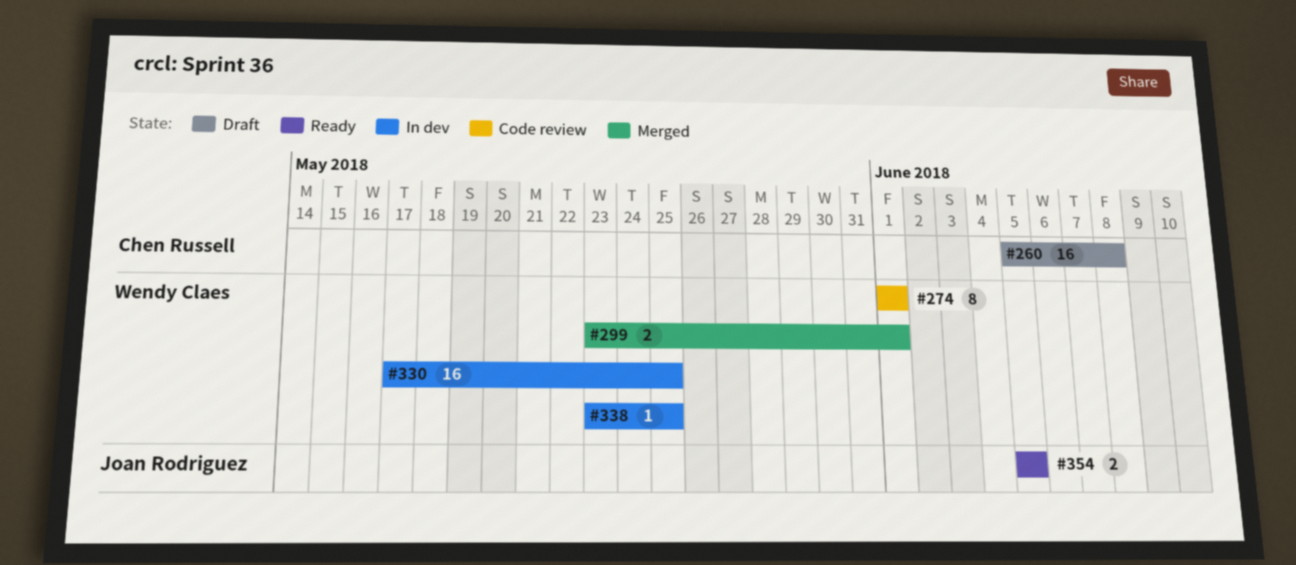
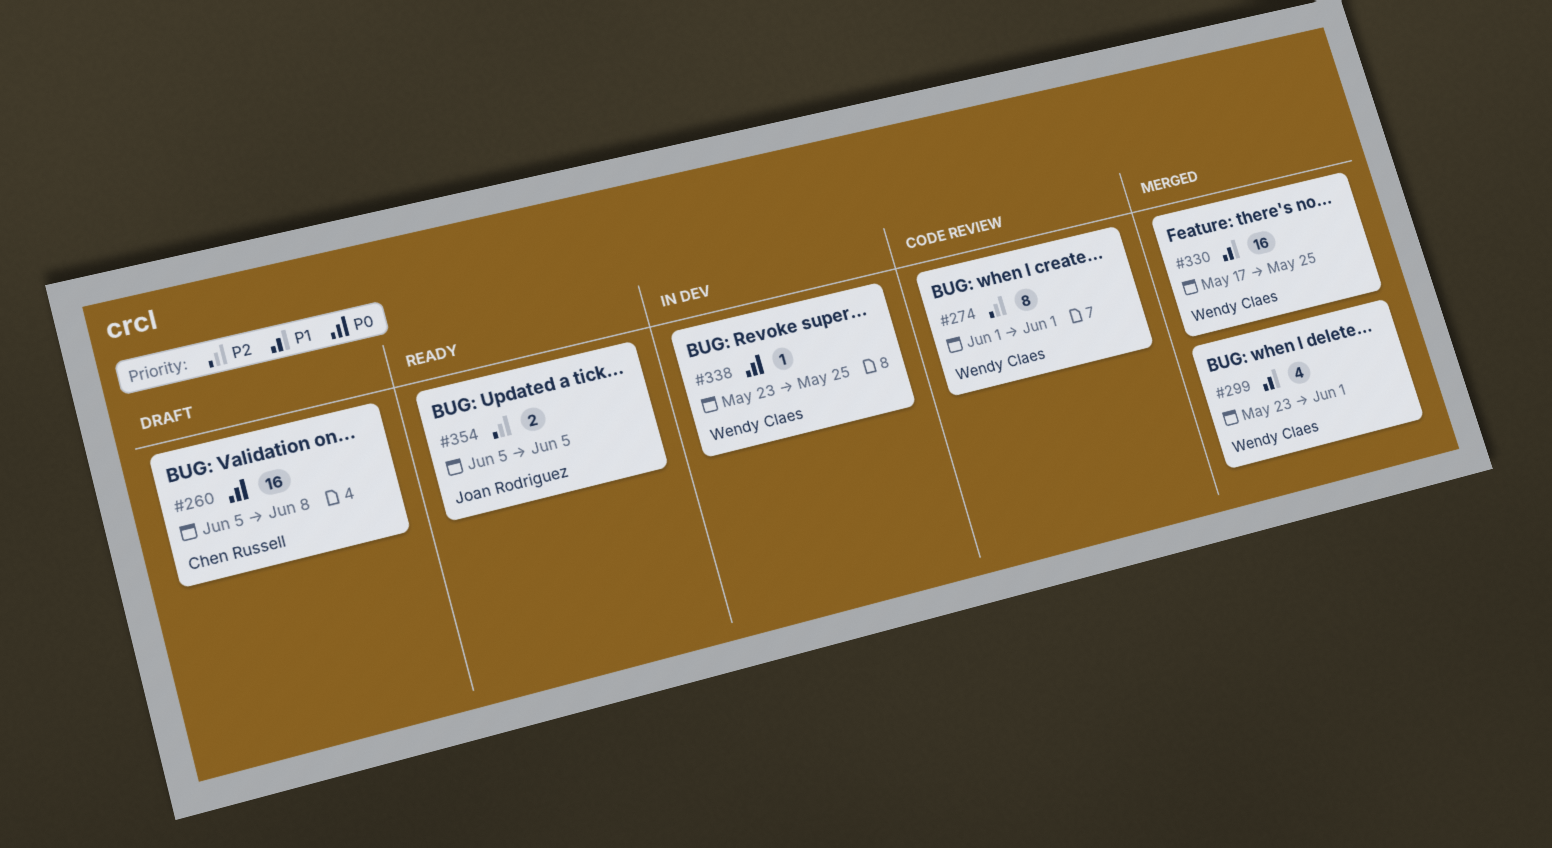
#299, estimate: 2 -> 4
#330, status: In dev -> Merged

